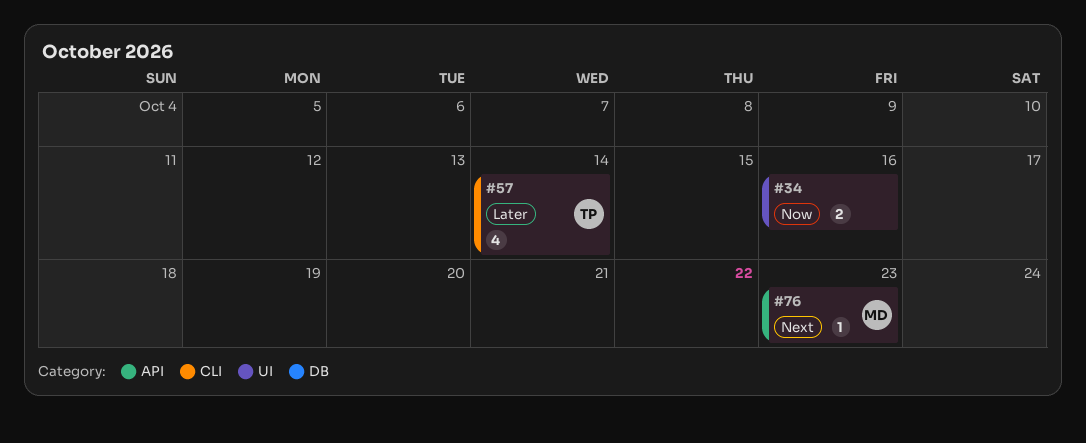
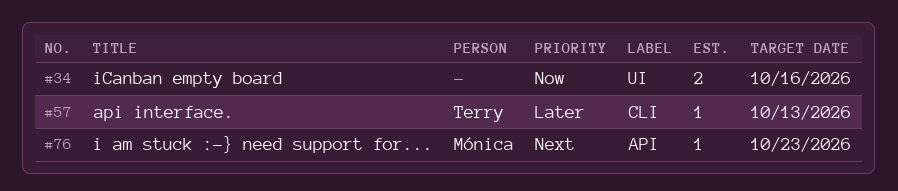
#57, estimate: 4 -> 1
#57, due: Oct 14 -> Oct 13

